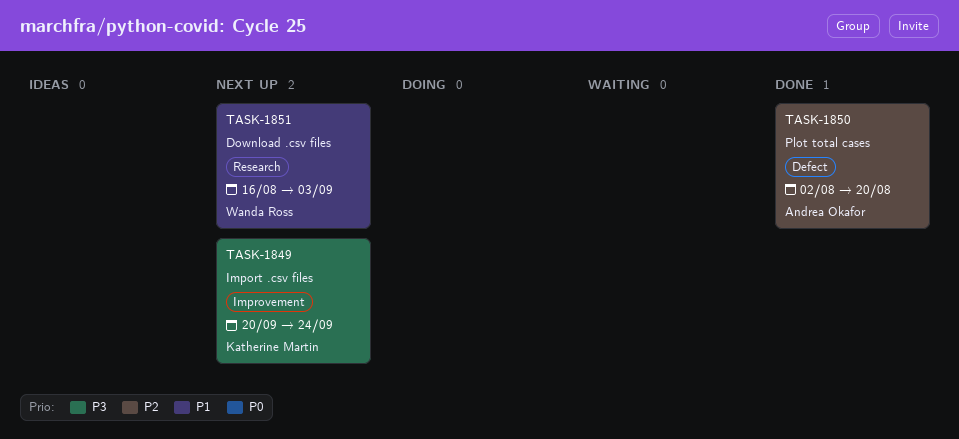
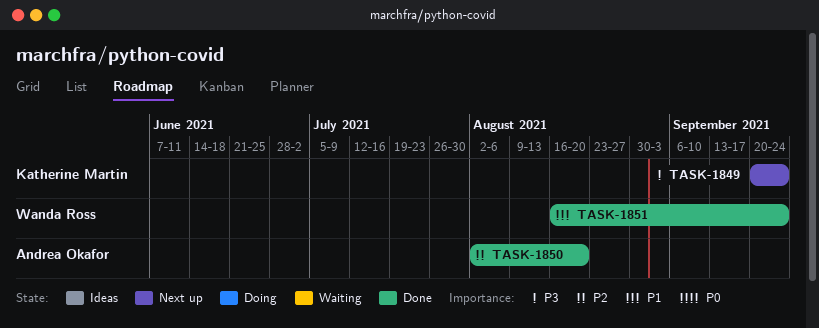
TASK-1851, status: Next up -> Done
TASK-1851, due: Sep 3 -> Sep 24

